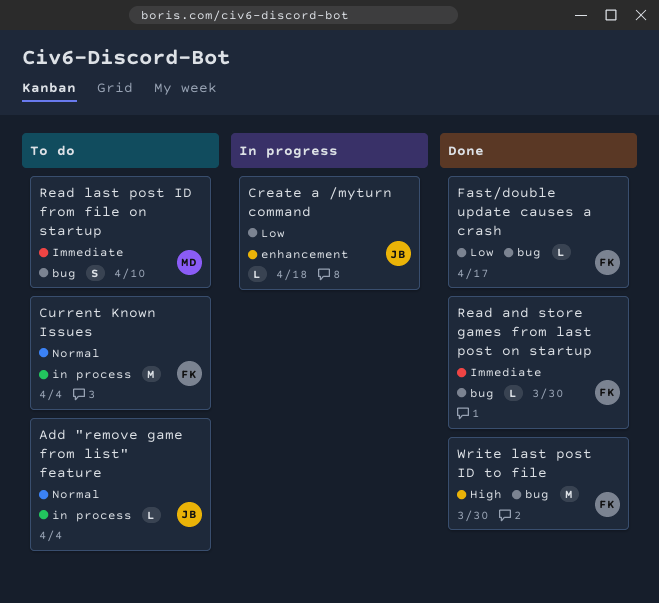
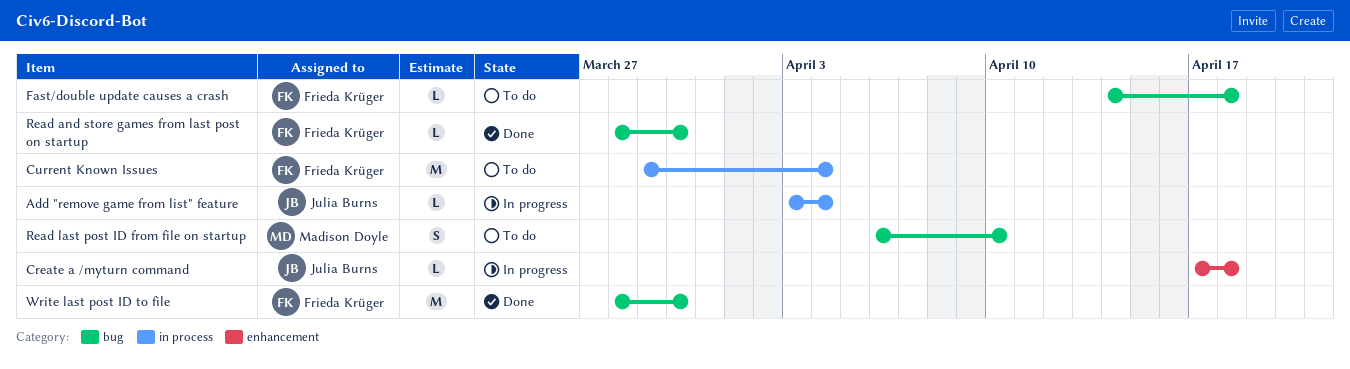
Add "remove game from list" feature, status: To do -> In progress
Fast/double update causes a crash, status: Done -> To do
Fast/double update causes a crash, due: Apr 17 -> Apr 18

